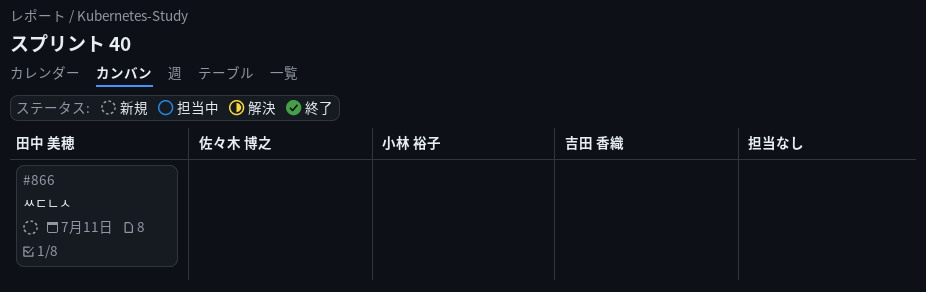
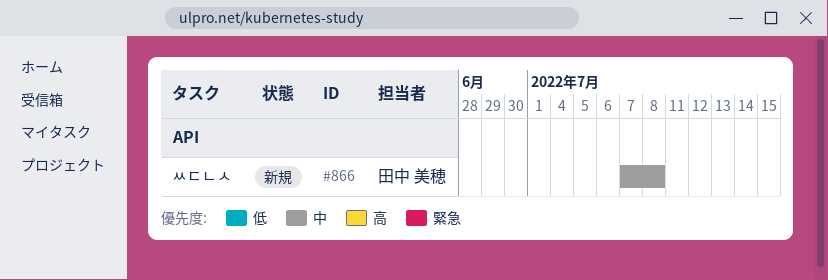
#866, due: Jul 11 -> Jul 8

